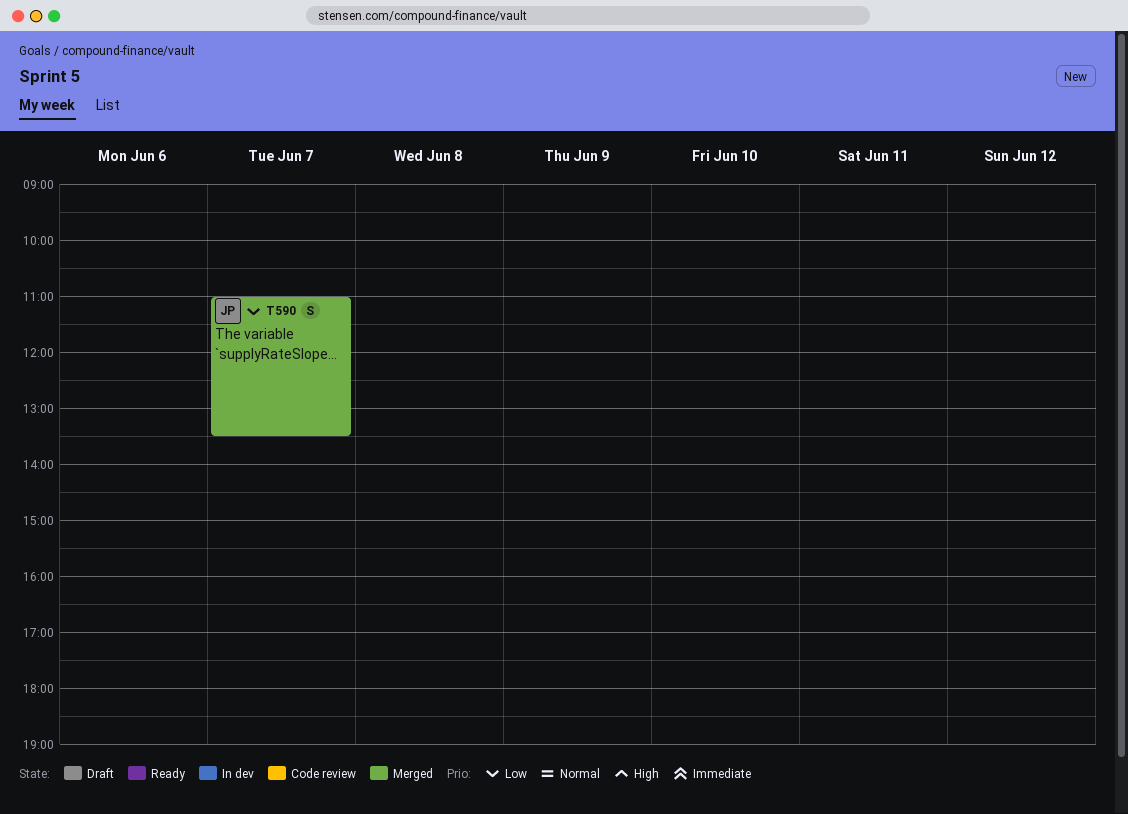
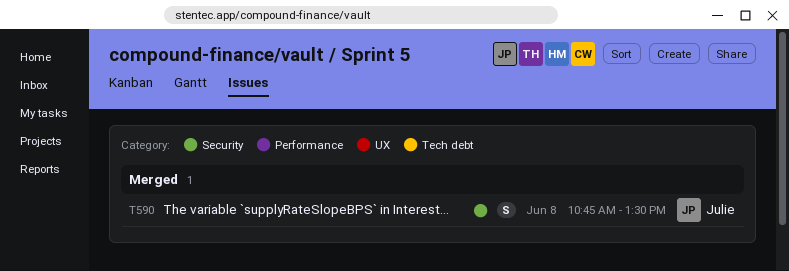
T590, day: Jun 7 -> Jun 8
T590, begins: 11:00 -> 10:45

